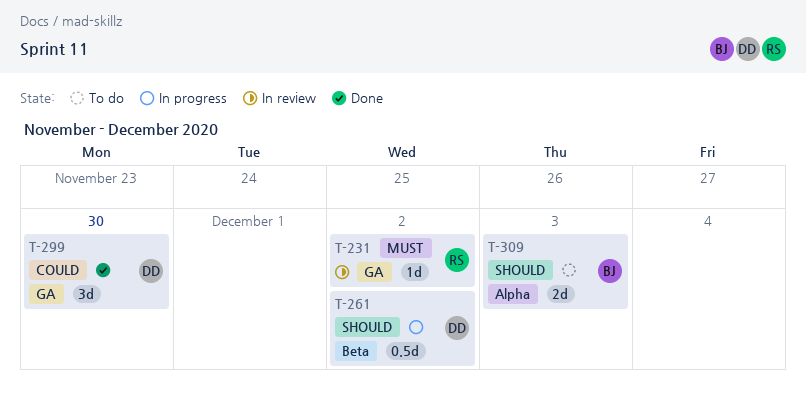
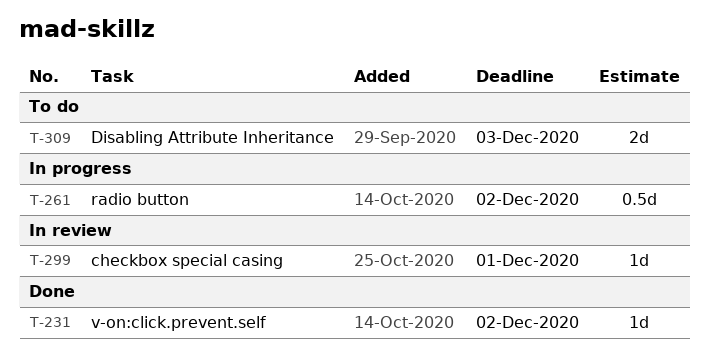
T-231, status: In review -> Done
T-299, status: Done -> In review
T-299, estimate: 3d -> 1d
T-299, due: Nov 30 -> Dec 1

